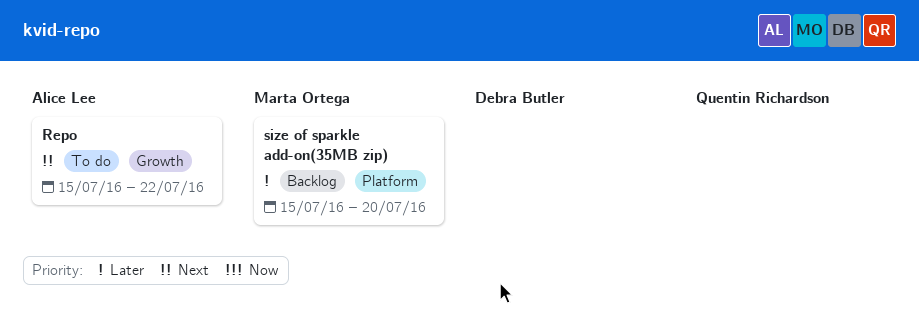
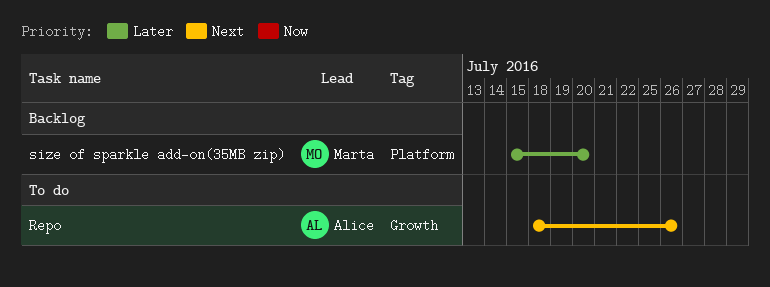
Repo, start: Jul 15 -> Jul 18
Repo, due: Jul 22 -> Jul 26

